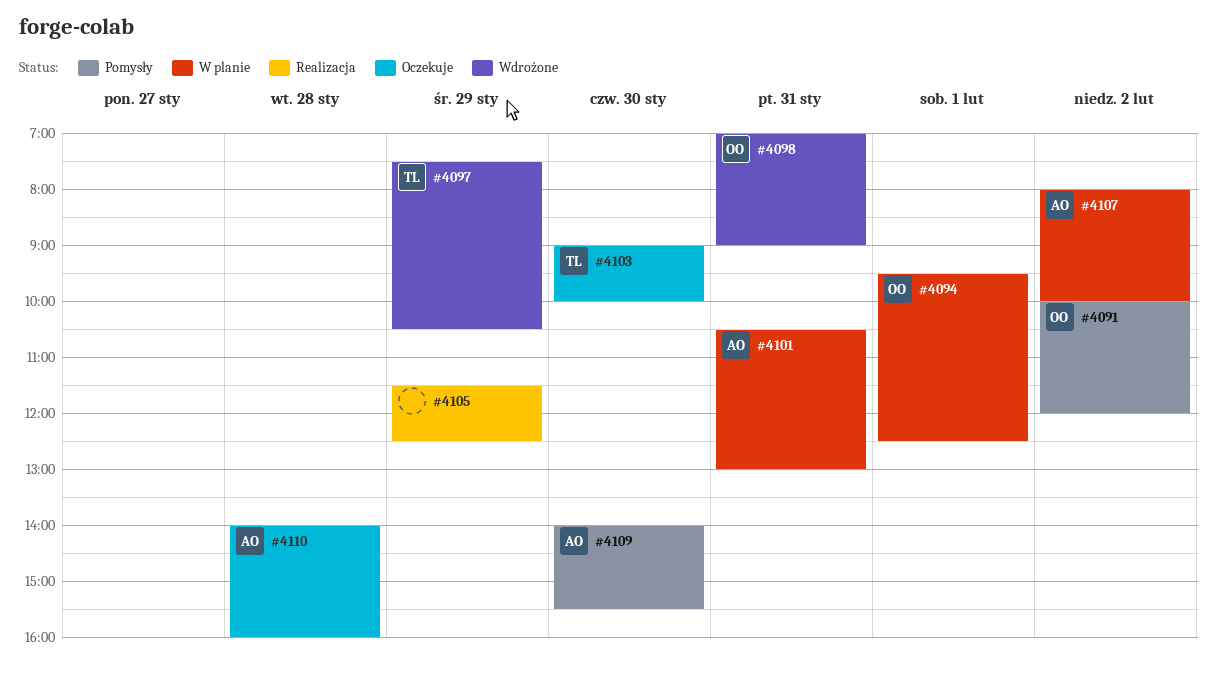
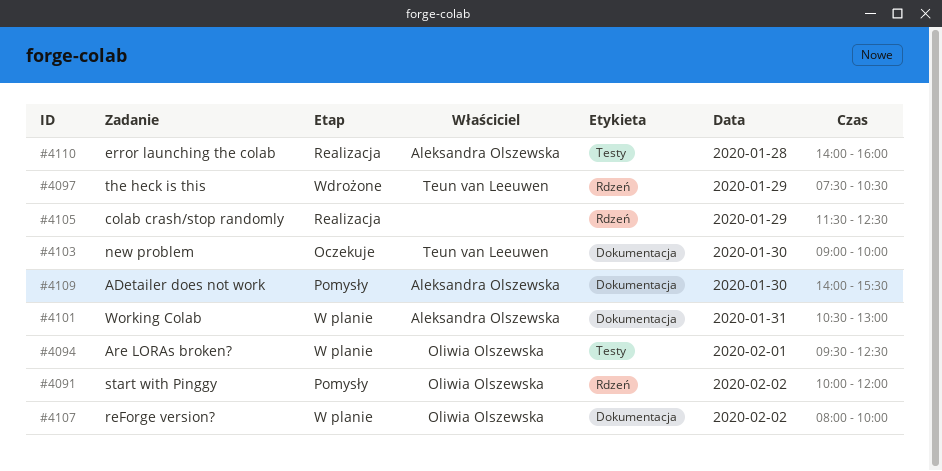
#4098: present -> none
#4107, owner: Aleksandra Olszewska -> Oliwia Olszewska
#4110, status: Oczekuje -> Realizacja

